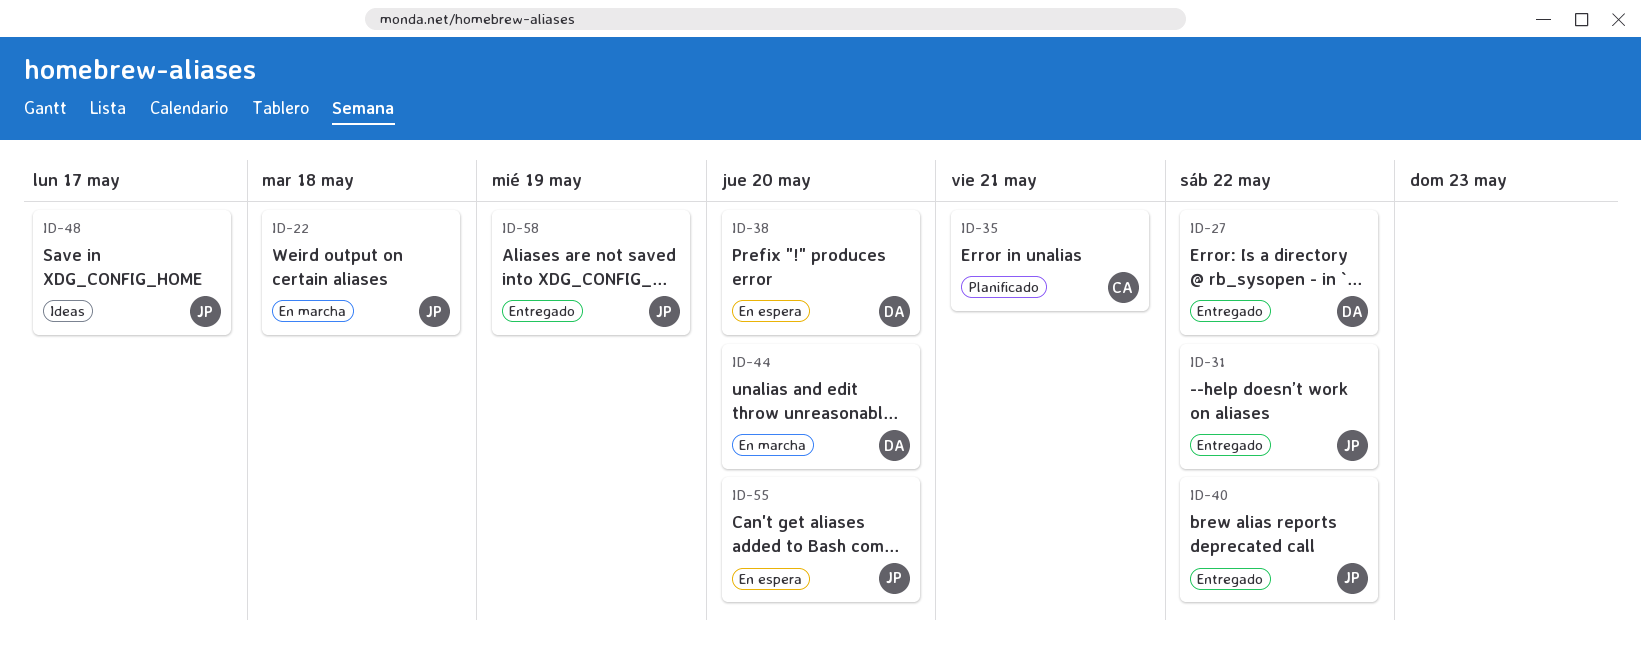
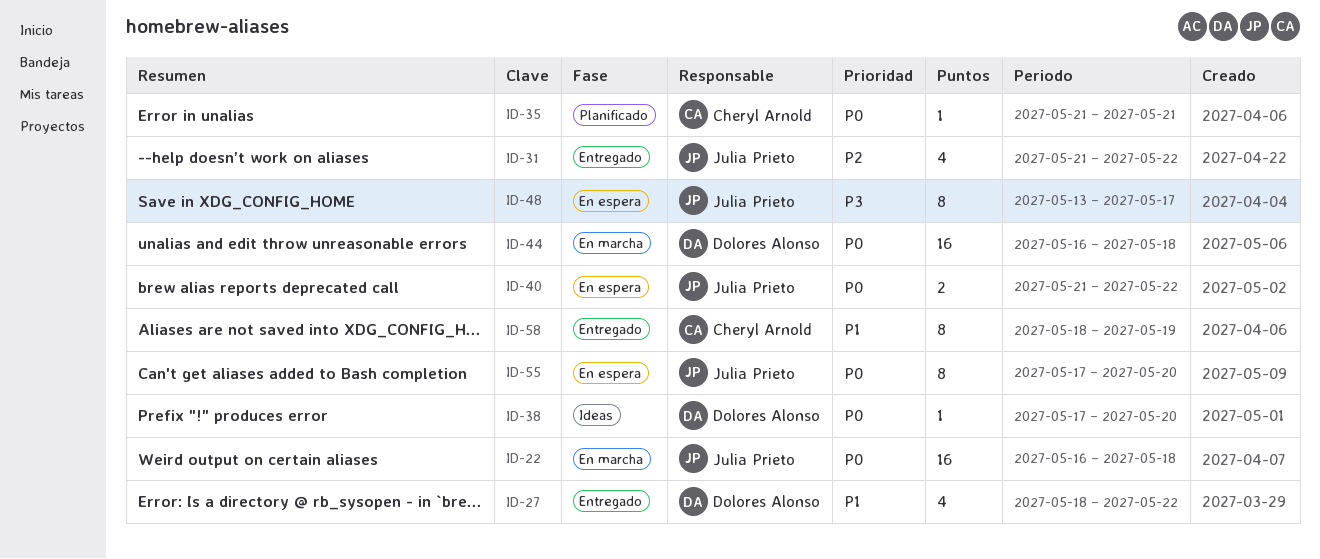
ID-38, status: En espera -> Ideas
ID-40, status: Entregado -> En espera
ID-44, due: May 20 -> May 18
ID-48, status: Ideas -> En espera
ID-58, owner: Julia Prieto -> Cheryl Arnold

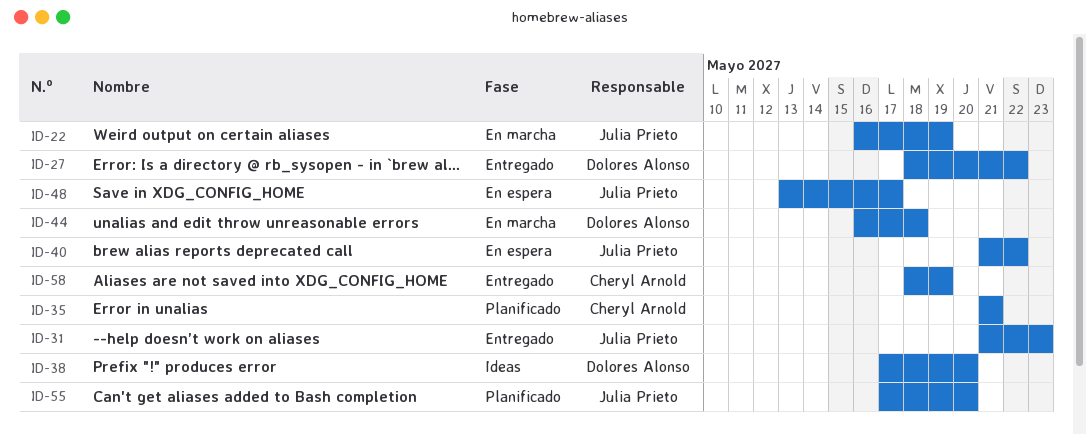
ID-22, due: May 18 -> May 19
ID-31, due: May 22 -> May 23
ID-55, status: En espera -> Planificado

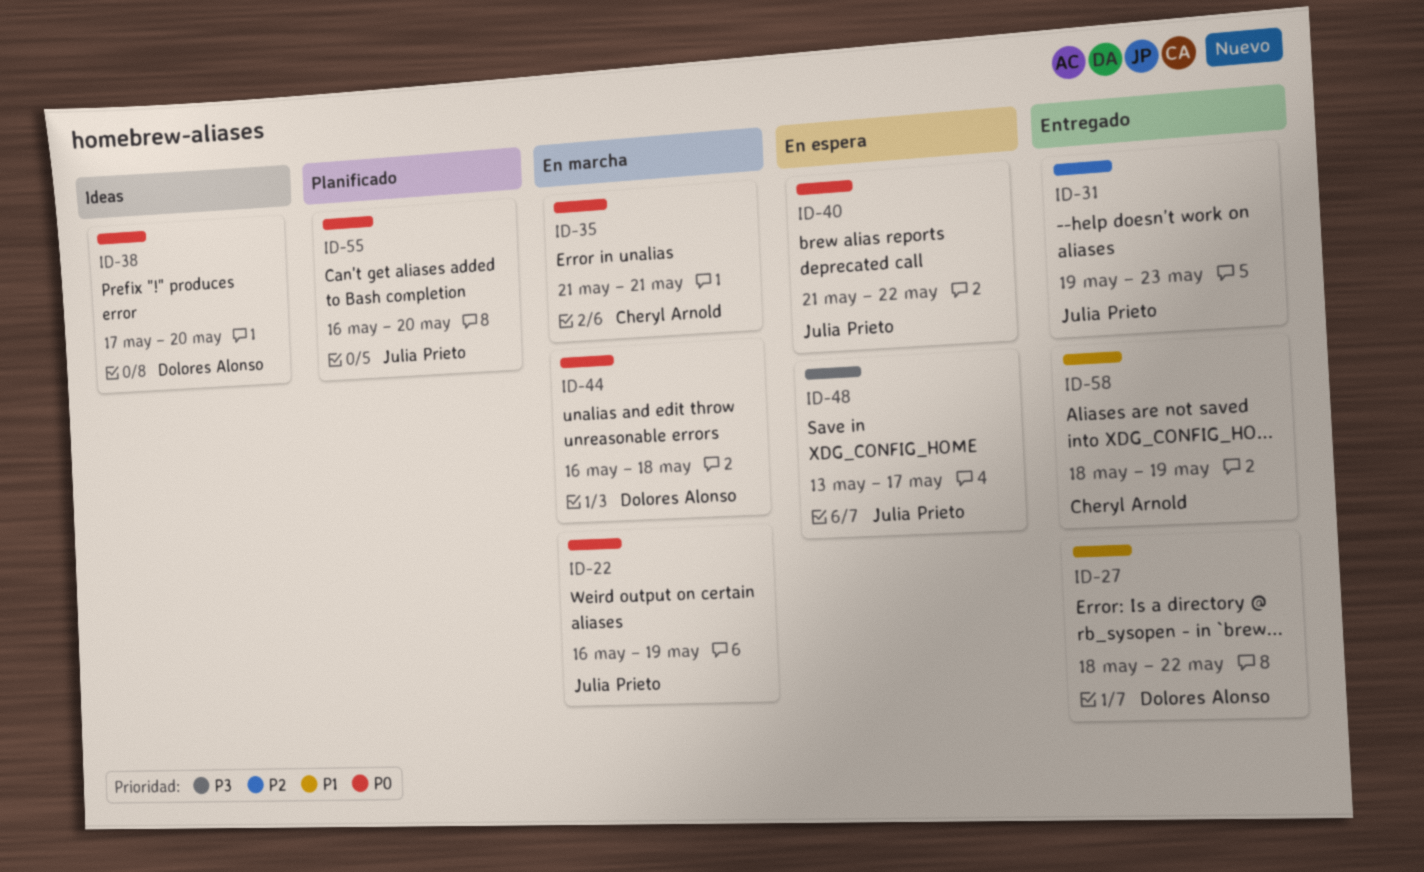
ID-31, start: May 21 -> May 19
ID-35, status: Planificado -> En marcha
ID-55, start: May 17 -> May 16

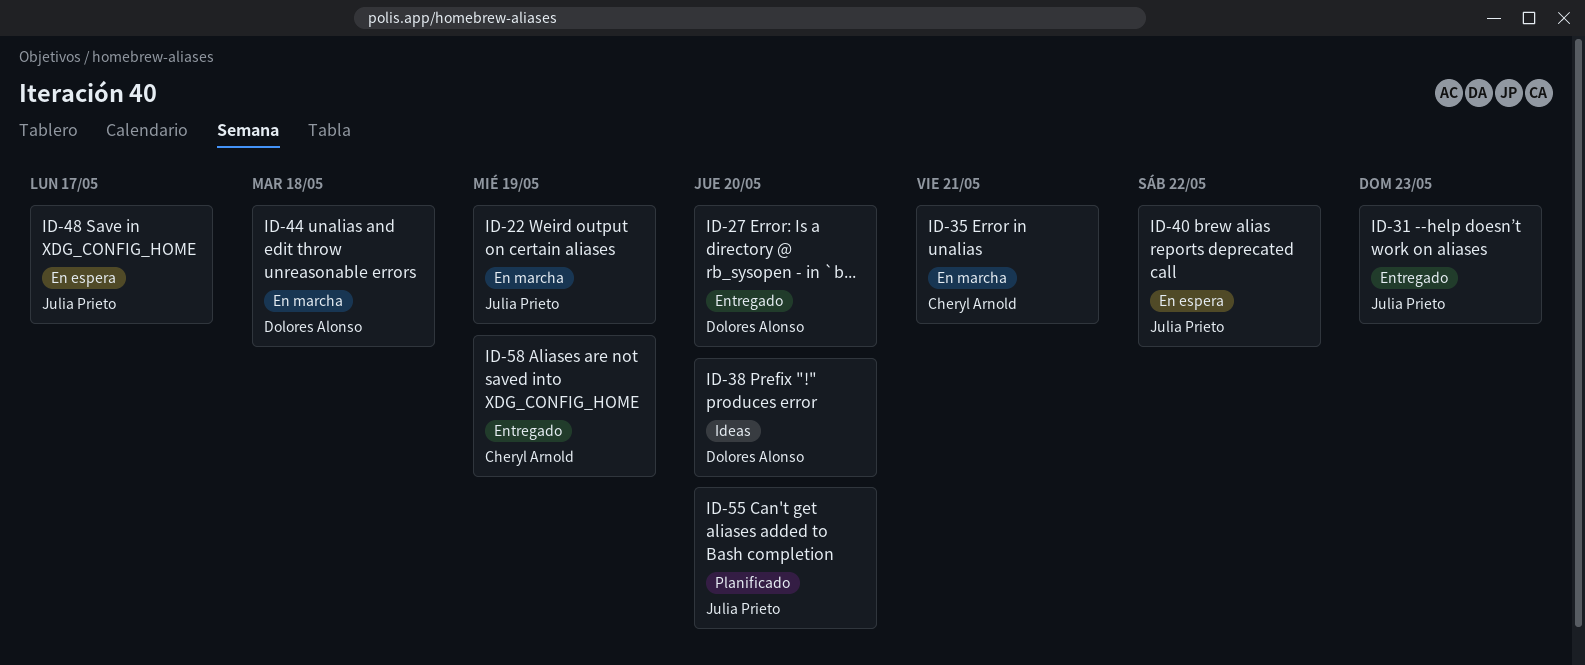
ID-27, due: May 22 -> May 20

